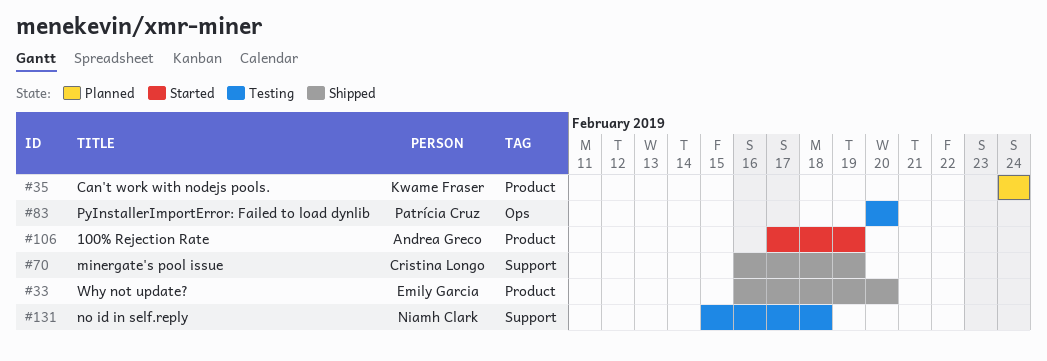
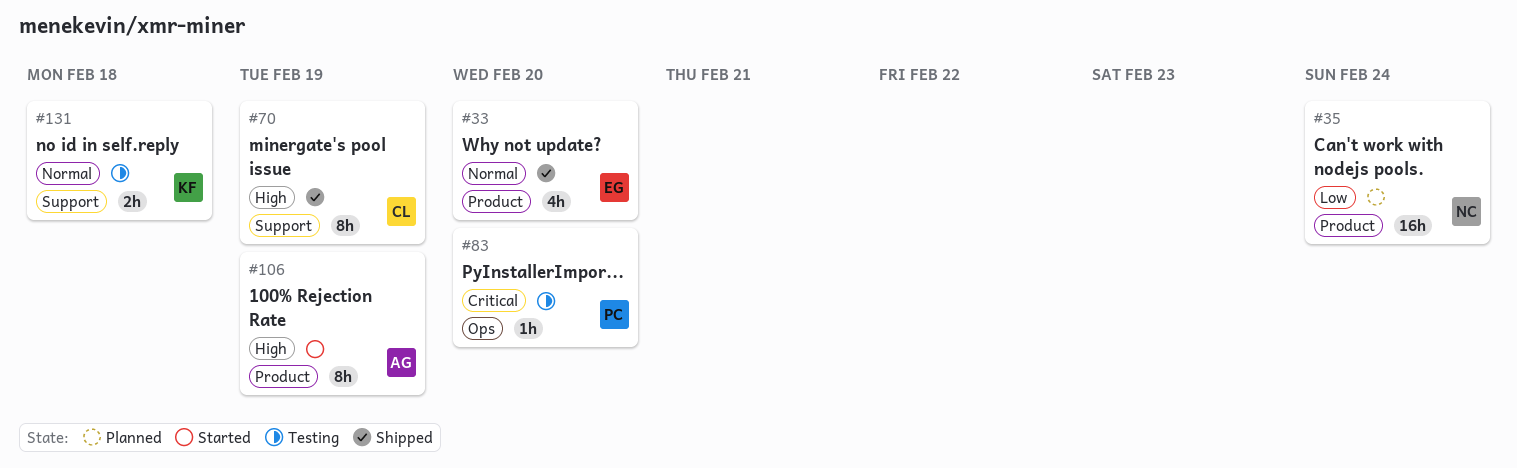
#35, owner: Kwame Fraser -> Niamh Clark
#131, owner: Niamh Clark -> Kwame Fraser

